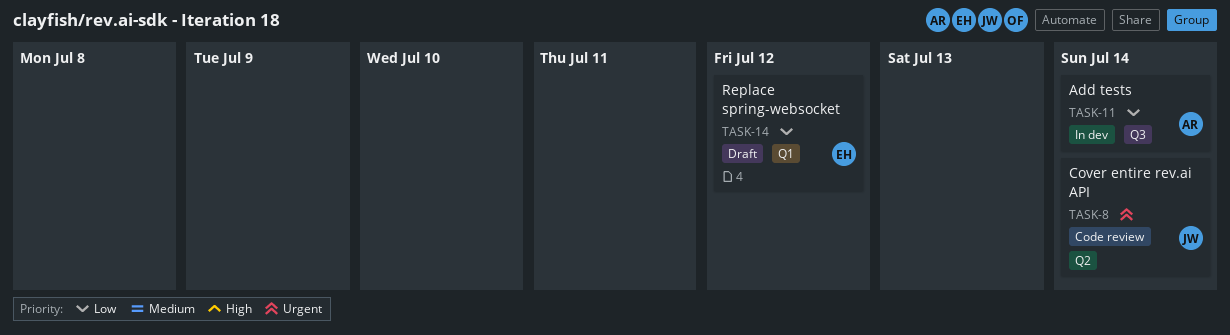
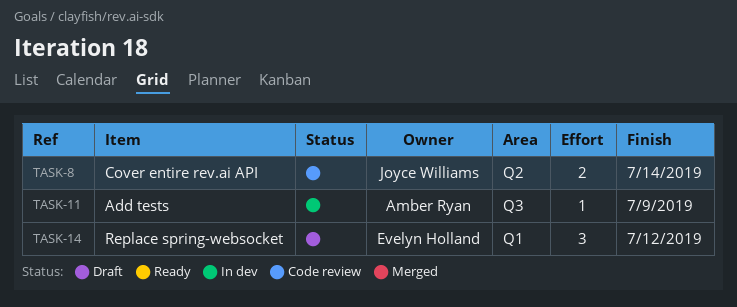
TASK-11, due: Jul 14 -> Jul 9

